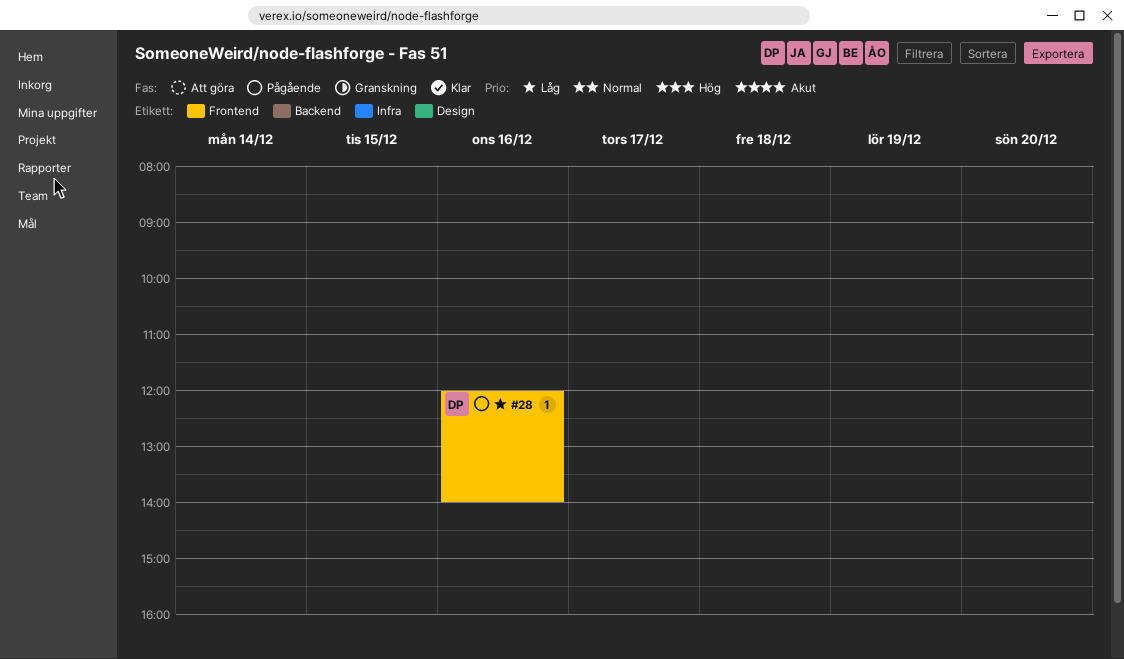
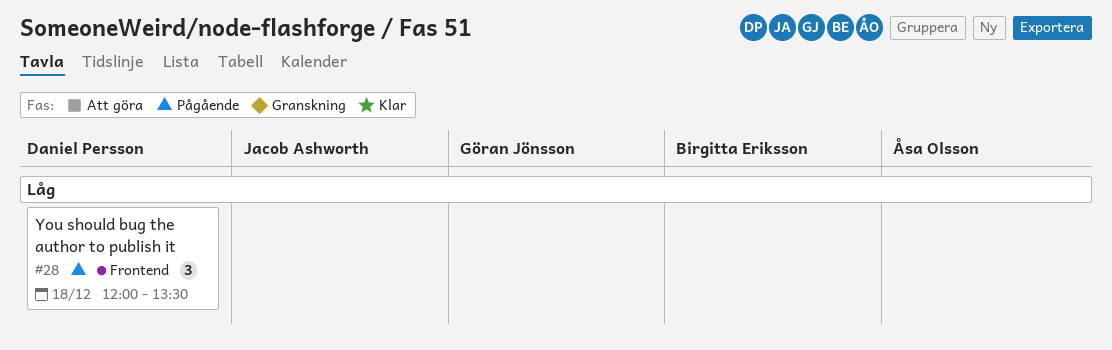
#28, estimate: 1 -> 3
#28, day: Dec 16 -> Dec 18
#28, ends: 14:00 -> 13:30

